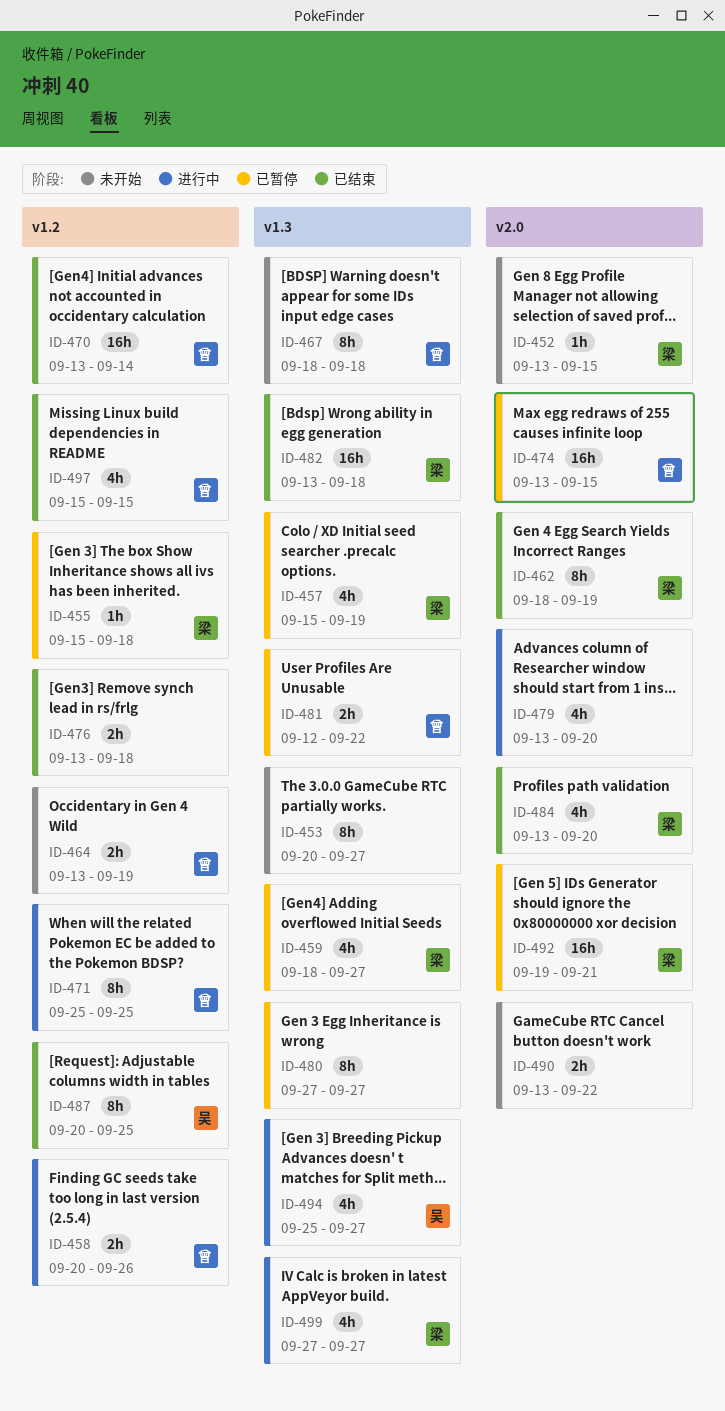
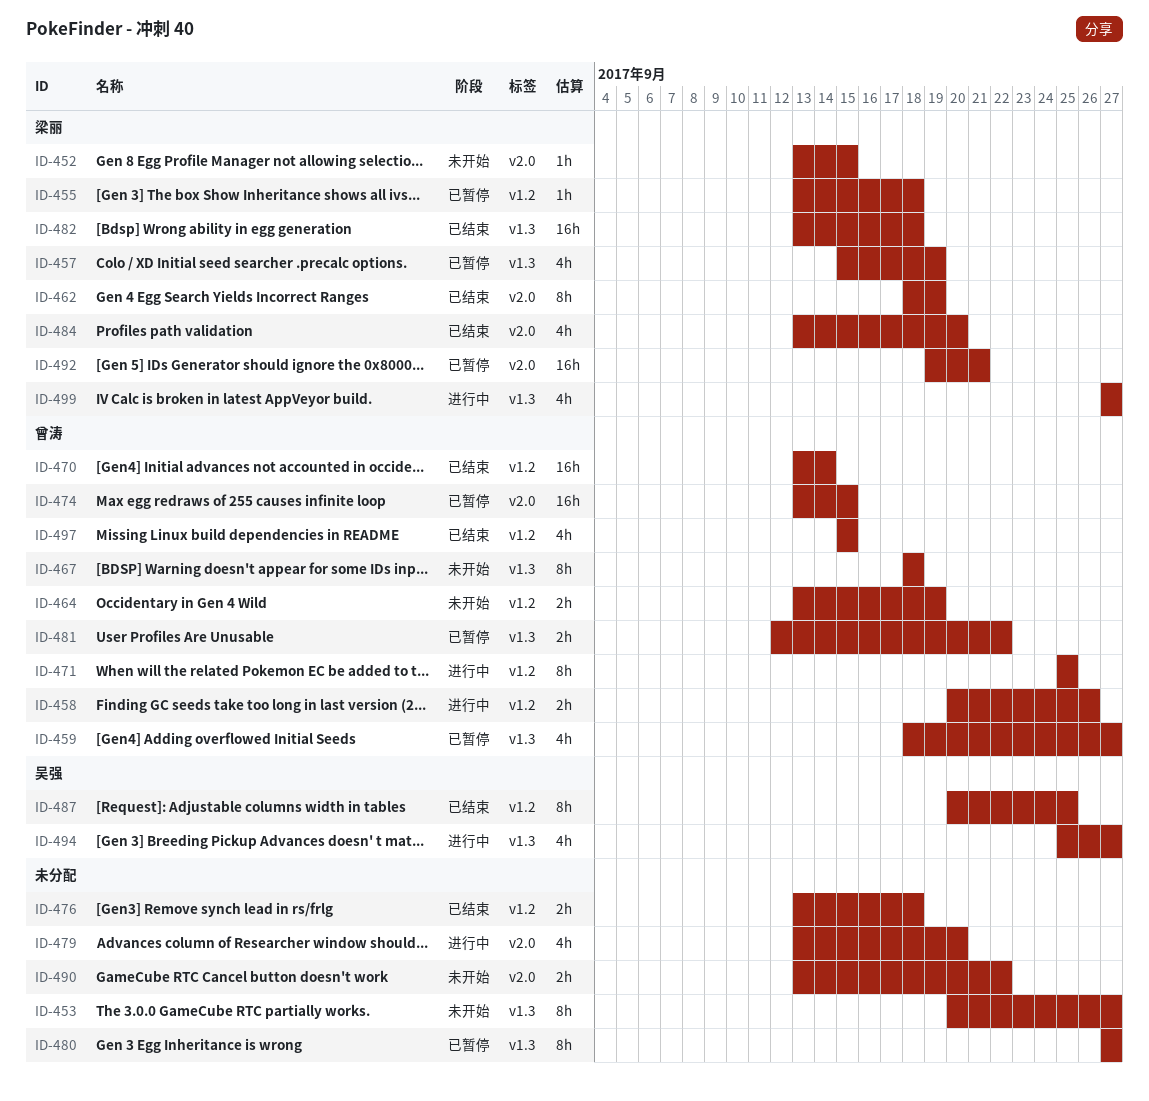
ID-455, start: Sep 15 -> Sep 13
ID-459, owner: 梁丽 -> 曾涛

